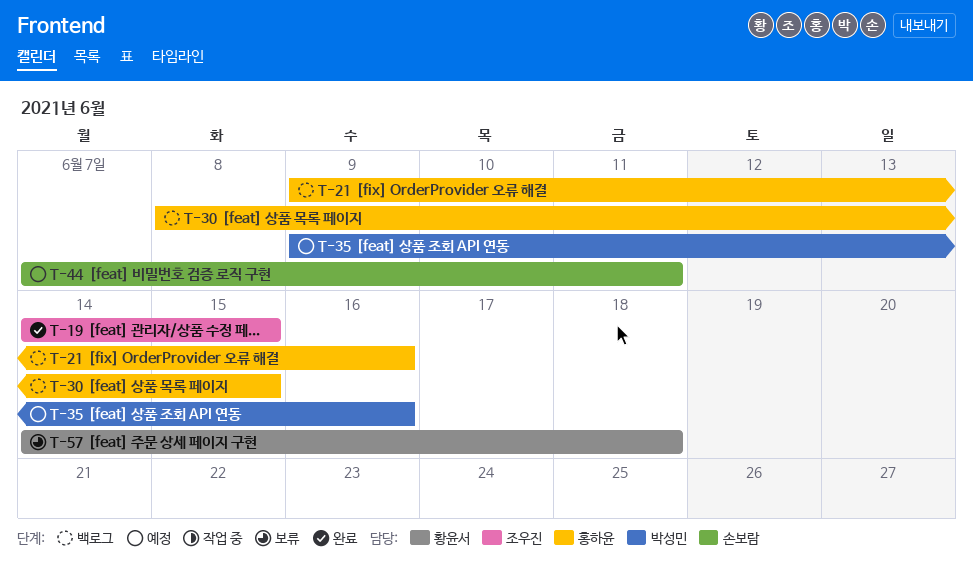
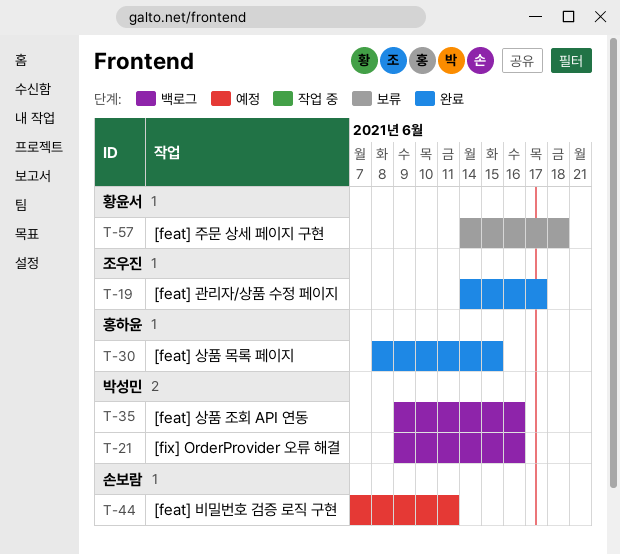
T-19, due: Jun 15 -> Jun 17
T-21, owner: 홍하윤 -> 박성민
T-30, status: 백로그 -> 완료
T-35, status: 예정 -> 백로그

